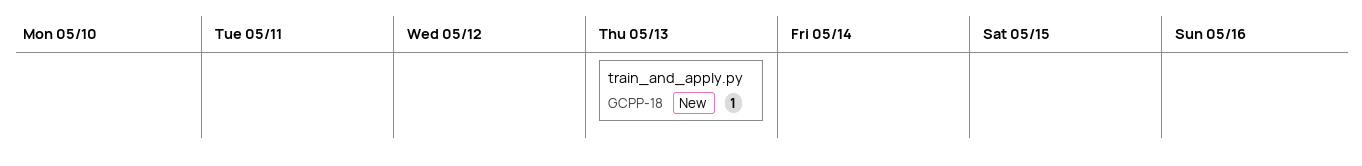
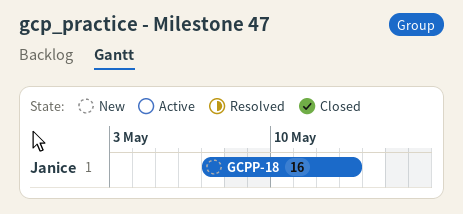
GCPP-18, estimate: 1 -> 16

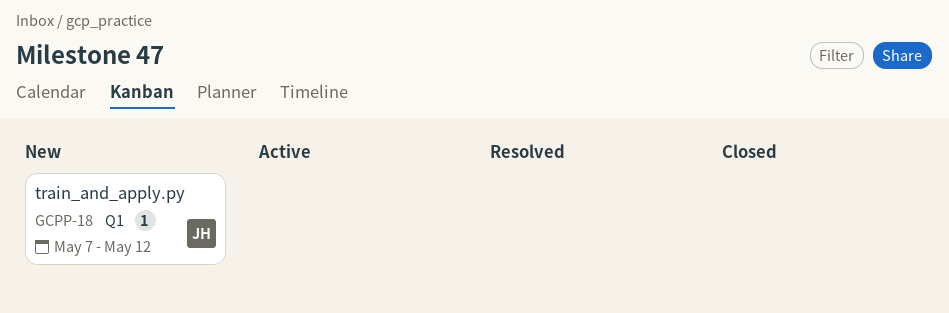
GCPP-18, estimate: 16 -> 1
GCPP-18, due: May 13 -> May 12

